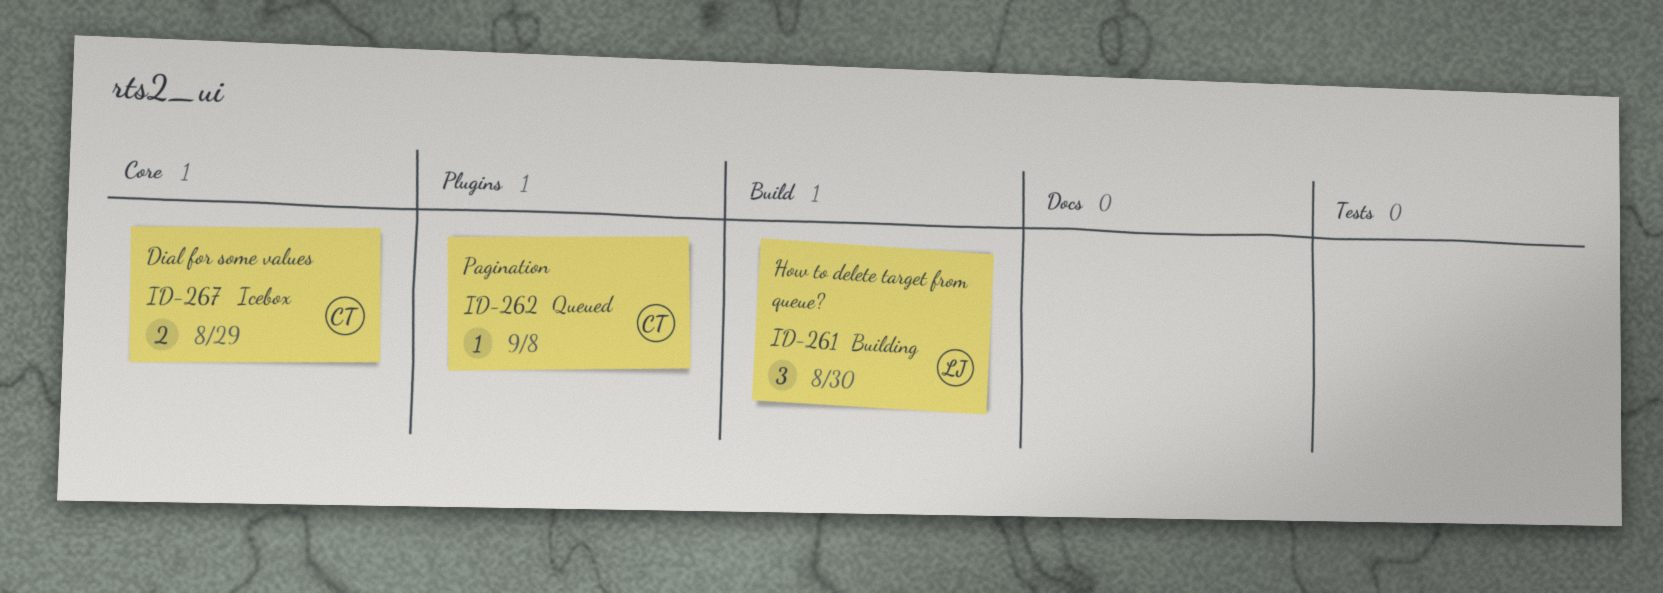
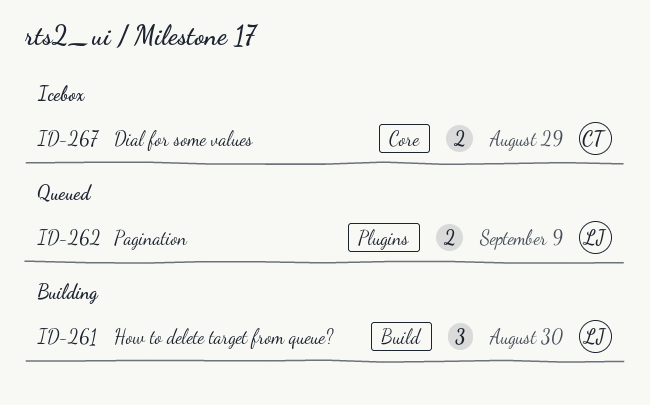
ID-262, owner: CT -> LJ
ID-262, estimate: 1 -> 2
ID-262, due: Sep 8 -> Sep 9

